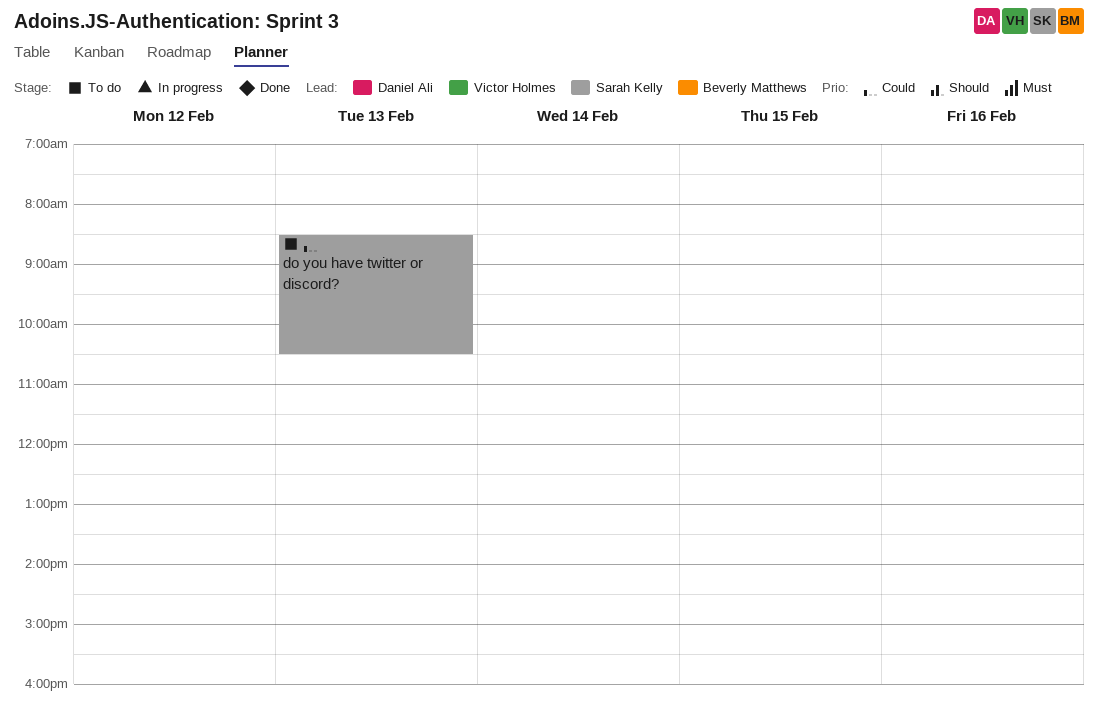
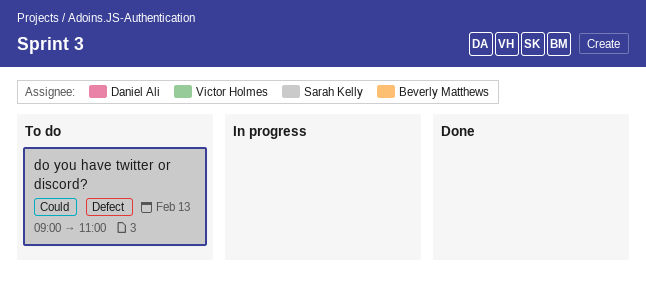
do you have twitter or discord?, begins: 08:30 -> 09:00
do you have twitter or discord?, ends: 10:30 -> 11:00

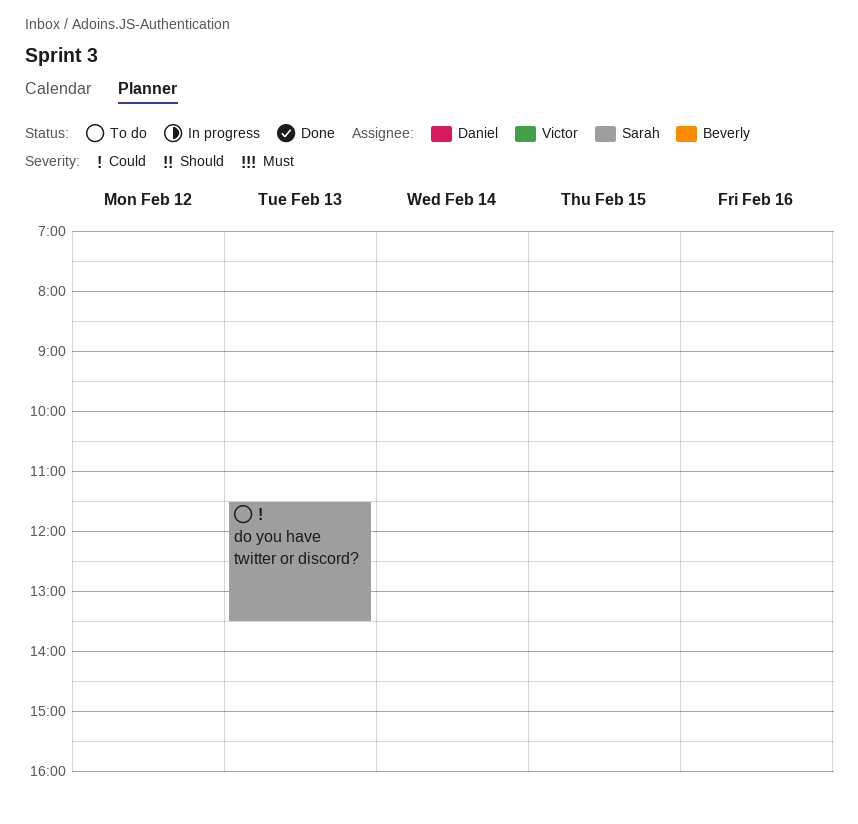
do you have twitter or discord?, begins: 09:00 -> 11:30
do you have twitter or discord?, ends: 11:00 -> 13:30

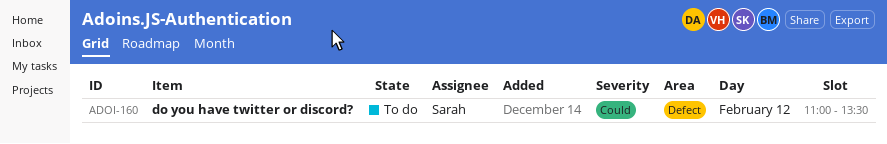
do you have twitter or discord?, day: Feb 13 -> Feb 12
do you have twitter or discord?, begins: 11:30 -> 11:00

